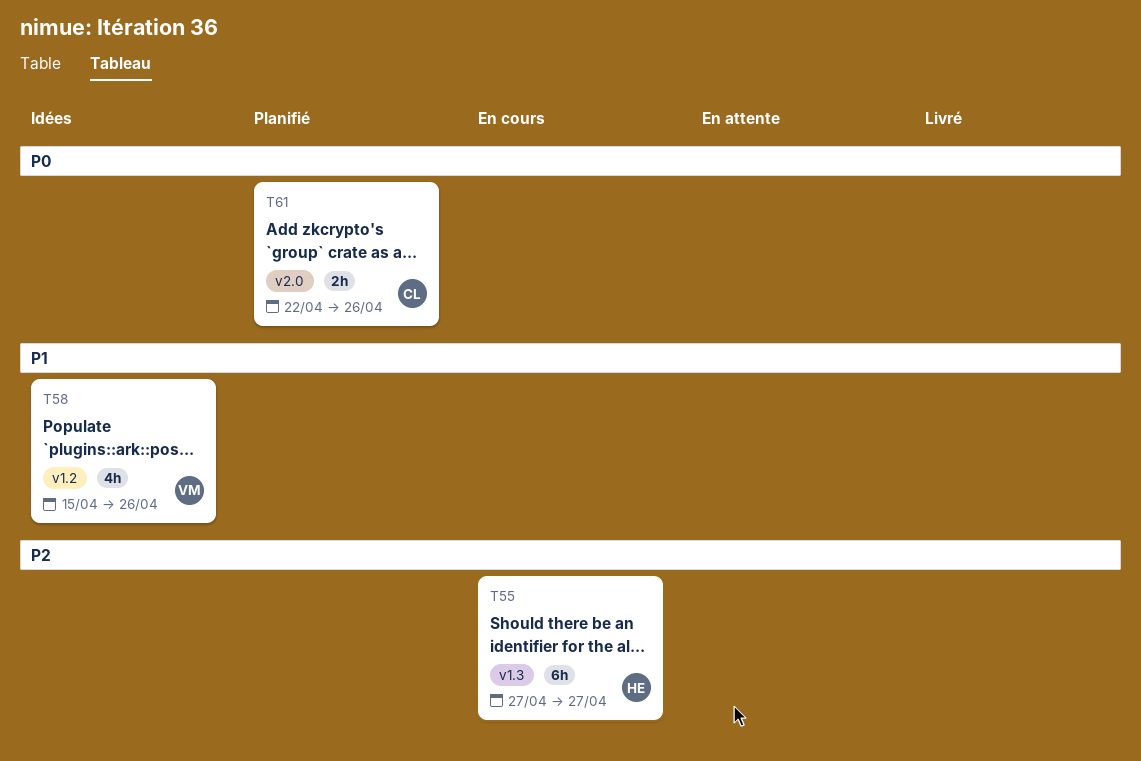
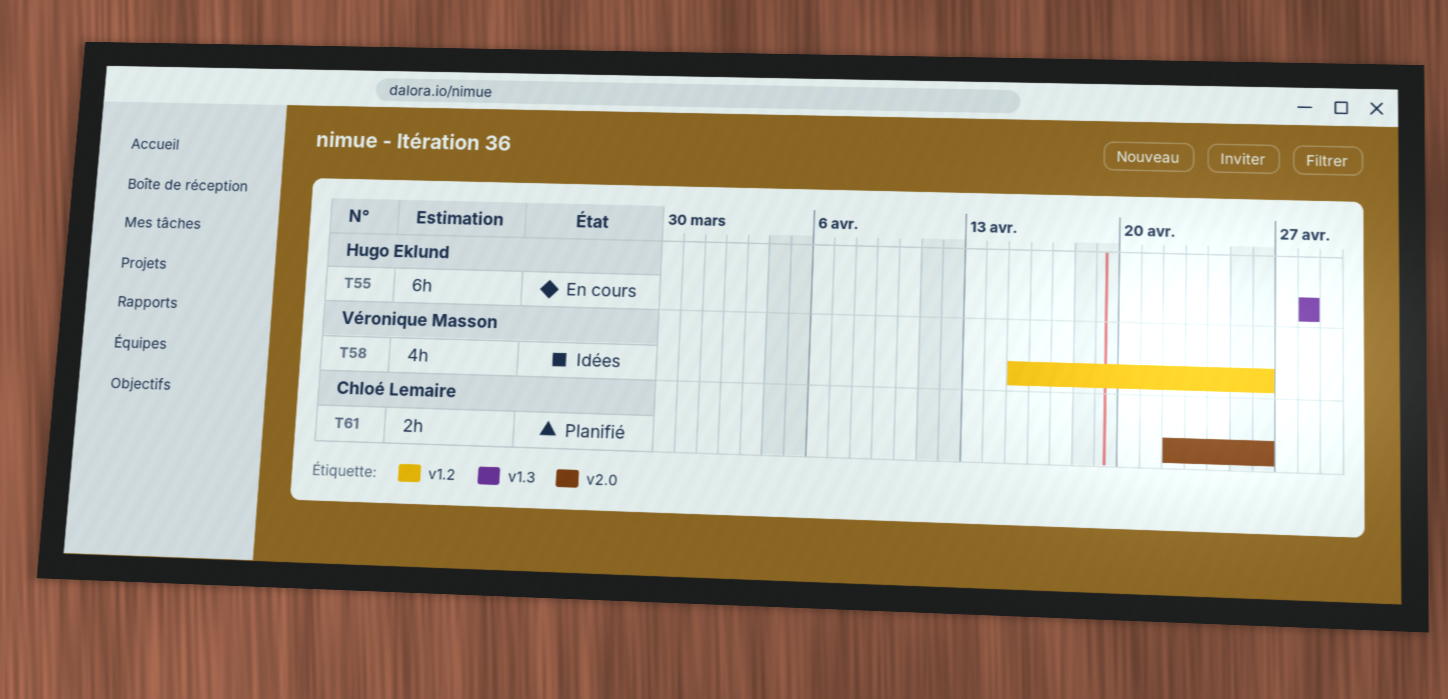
T55, start: Apr 27 -> Apr 28
T55, due: Apr 27 -> Apr 28

